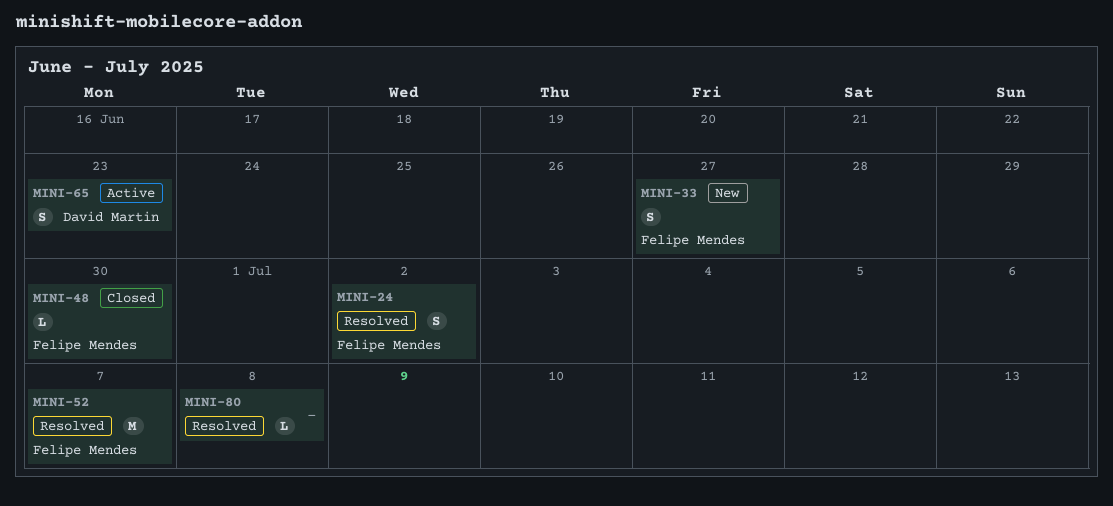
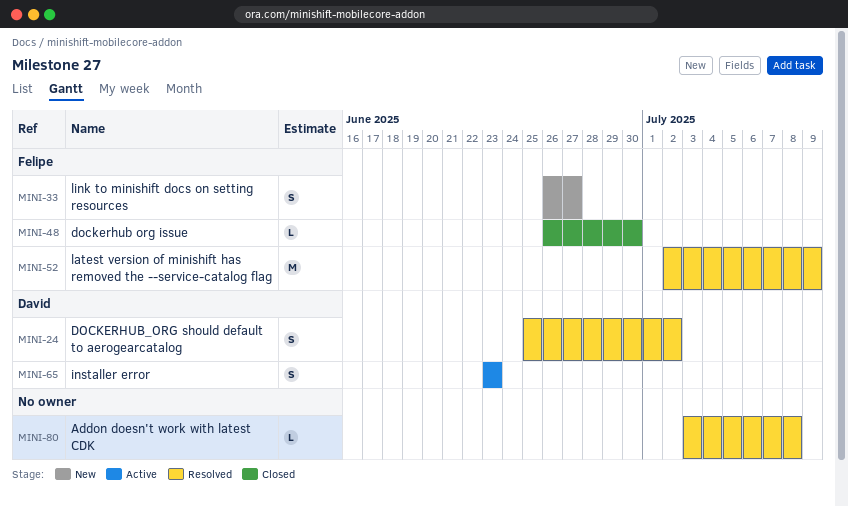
MINI-24, owner: Felipe Mendes -> David Martin
MINI-52, due: Jul 7 -> Jul 9

